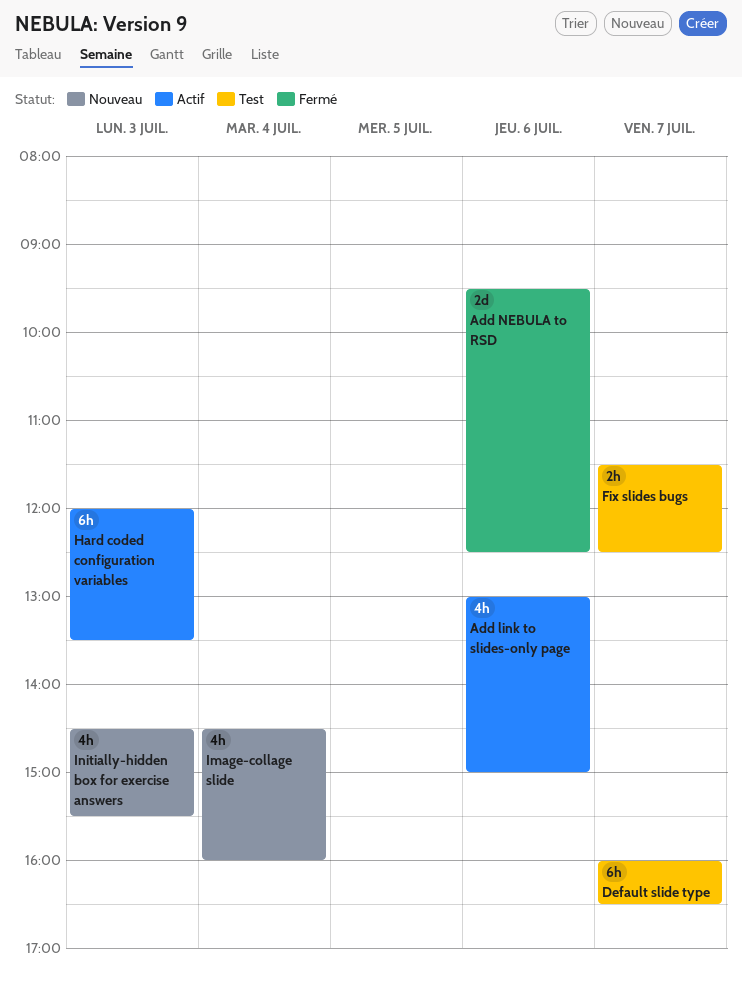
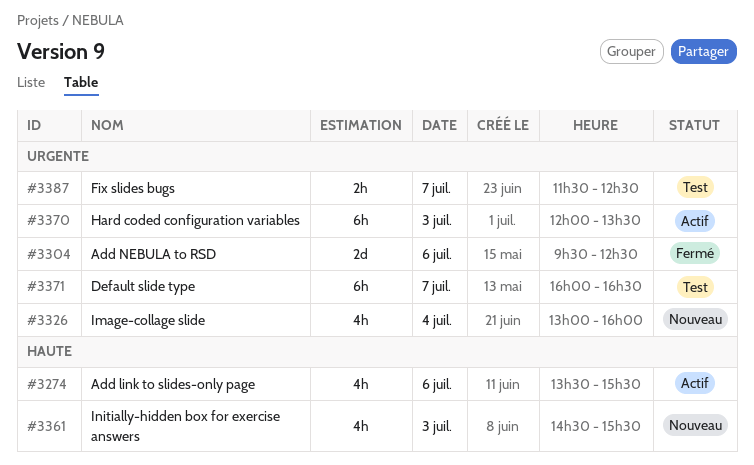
Add link to slides-only page, begins: 13:00 -> 13:30
Add link to slides-only page, ends: 15:00 -> 15:30
Image-collage slide, begins: 14:30 -> 13:00

